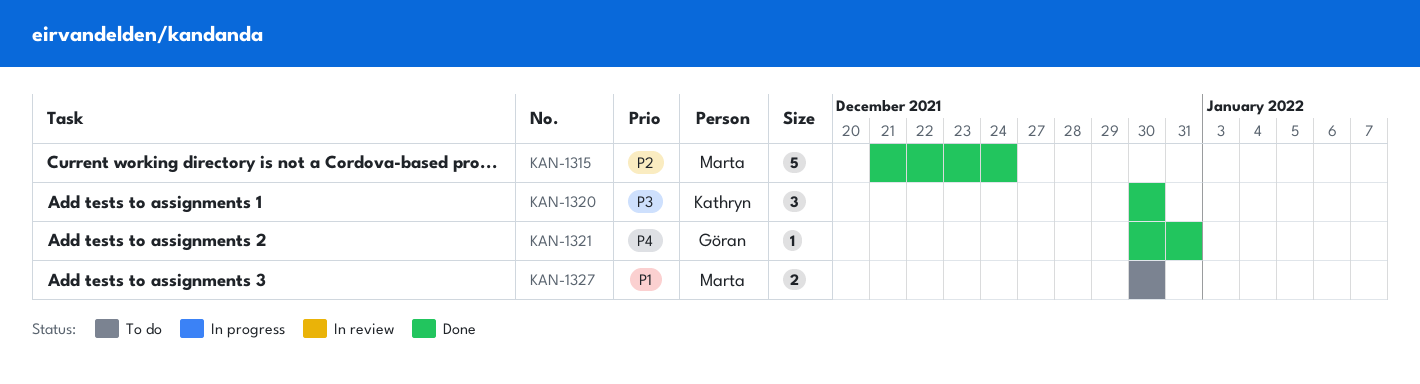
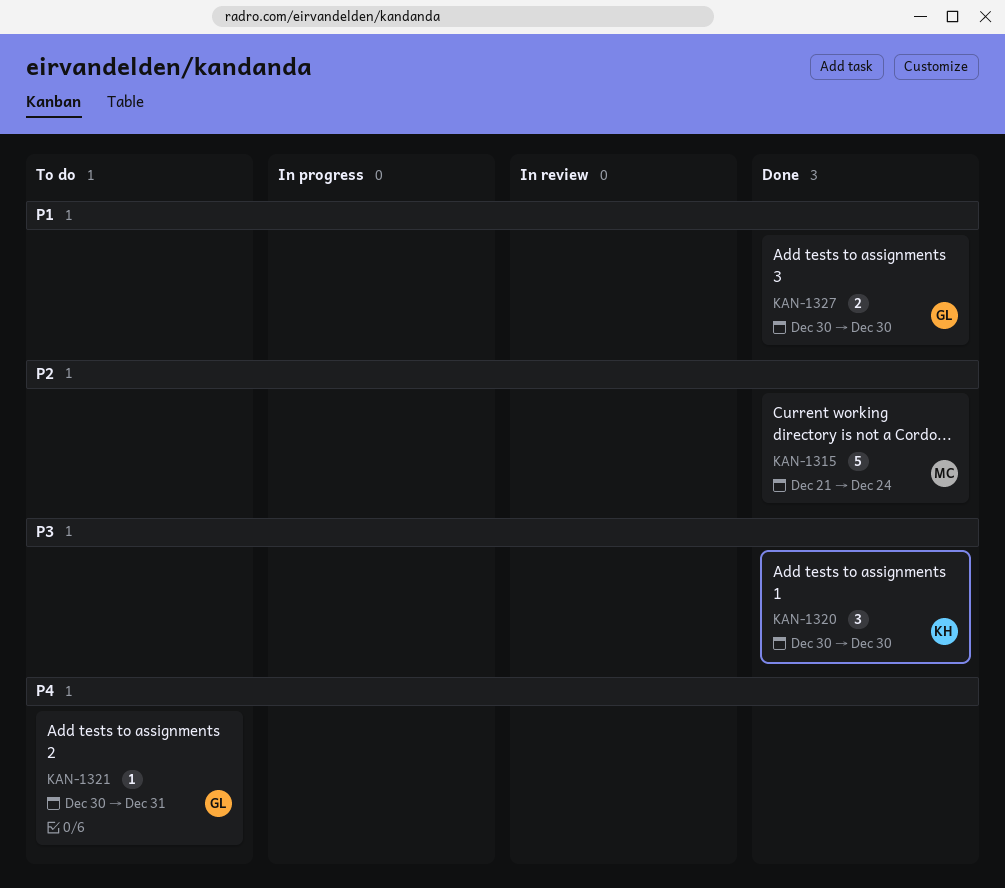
KAN-1321, status: Done -> To do
KAN-1327, status: To do -> Done
KAN-1327, owner: Marta -> Göran

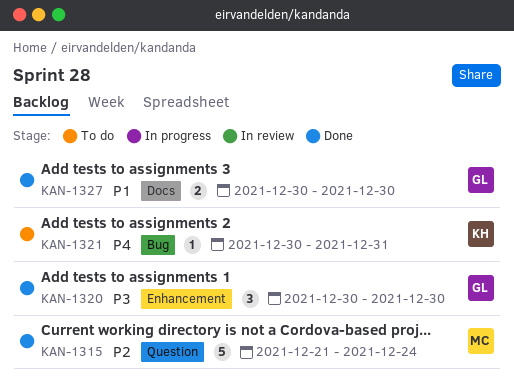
KAN-1320, owner: KH -> GL
KAN-1321, owner: GL -> KH

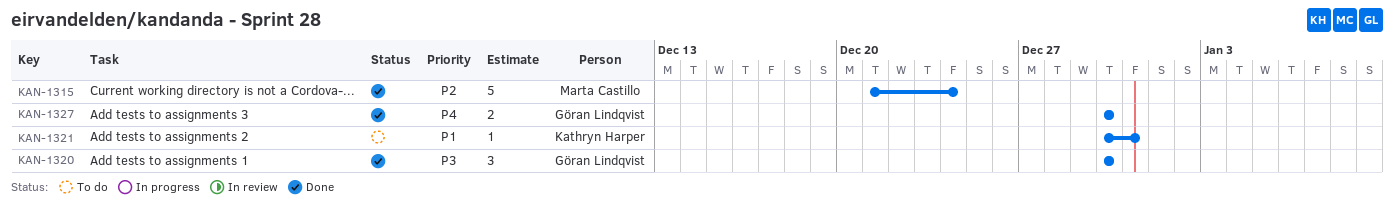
KAN-1321, priority: P4 -> P1
KAN-1327, priority: P1 -> P4

